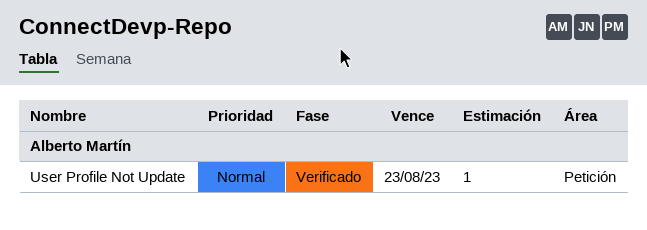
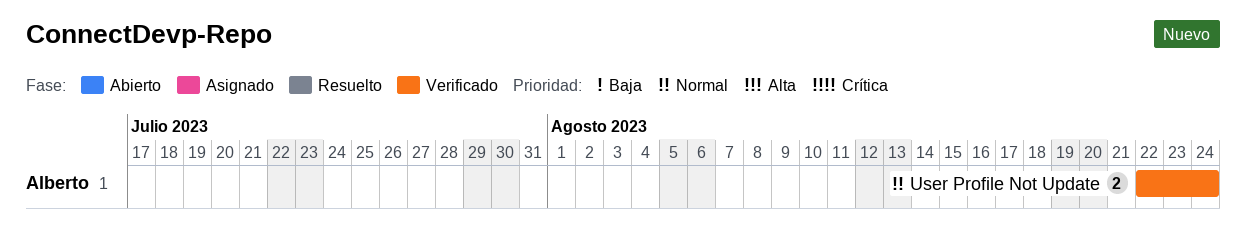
User Profile Not Update, estimate: 1 -> 2
User Profile Not Update, due: Aug 23 -> Aug 24

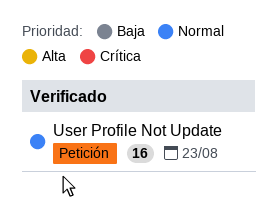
User Profile Not Update, estimate: 2 -> 16
User Profile Not Update, due: Aug 24 -> Aug 23

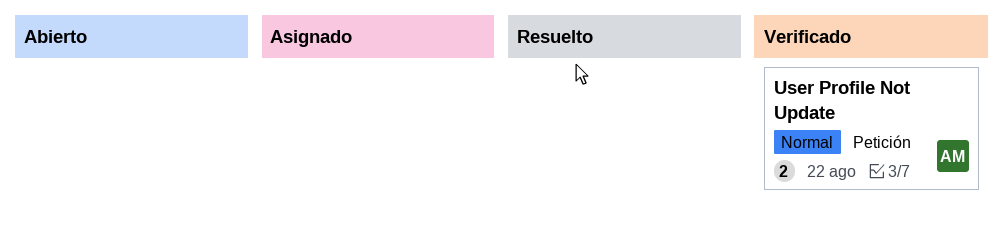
User Profile Not Update, estimate: 16 -> 2
User Profile Not Update, due: Aug 23 -> Aug 22

